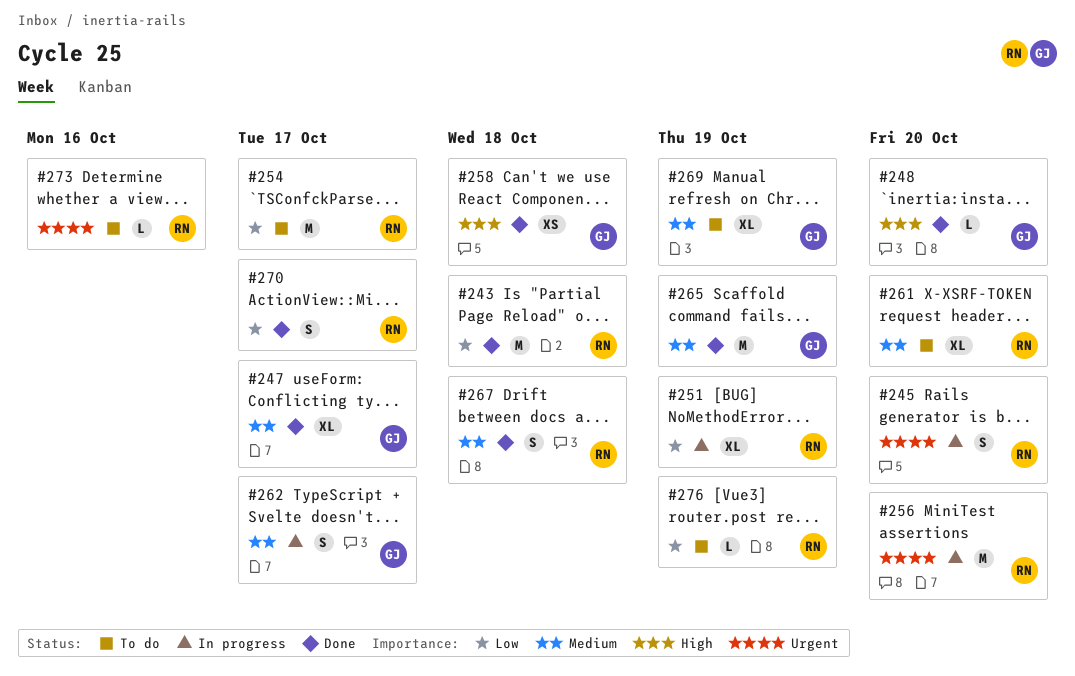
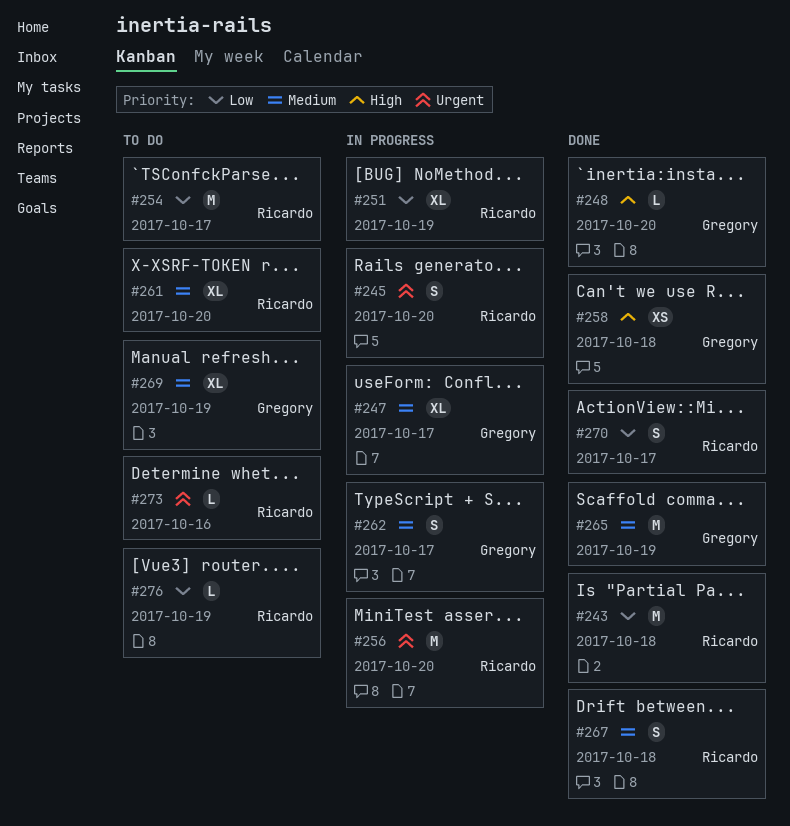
#247, status: Done -> In progress

